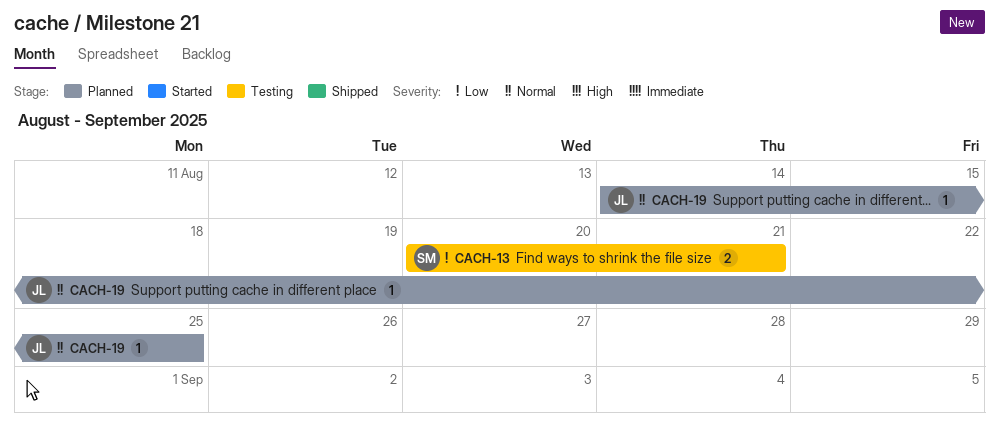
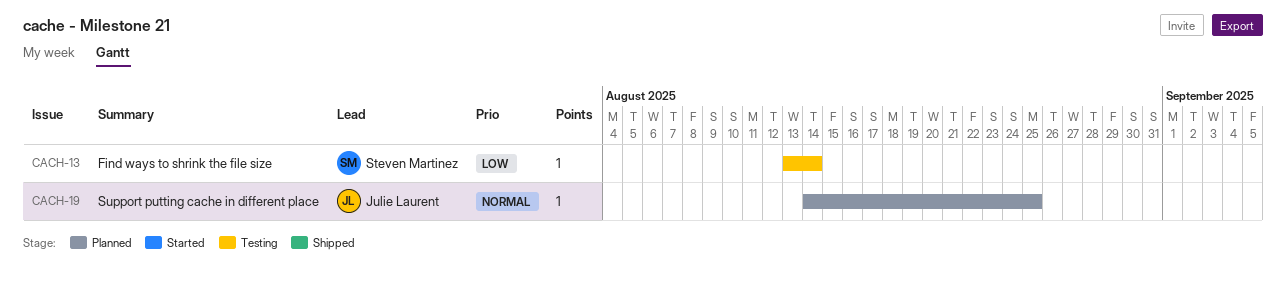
CACH-13, estimate: 2 -> 1
CACH-13, start: Aug 20 -> Aug 13
CACH-13, due: Aug 21 -> Aug 14

